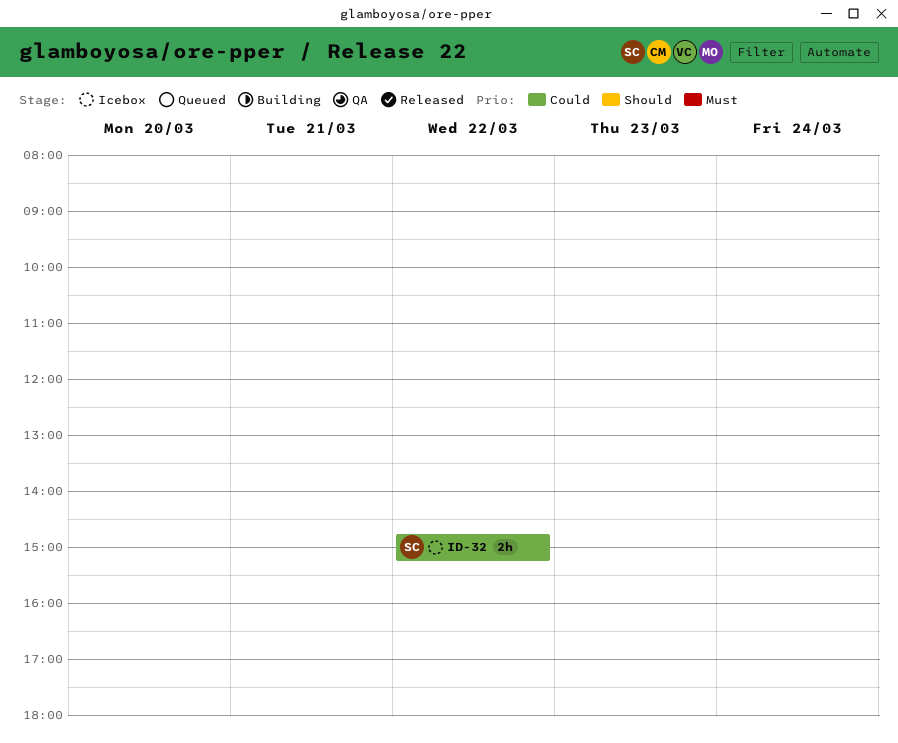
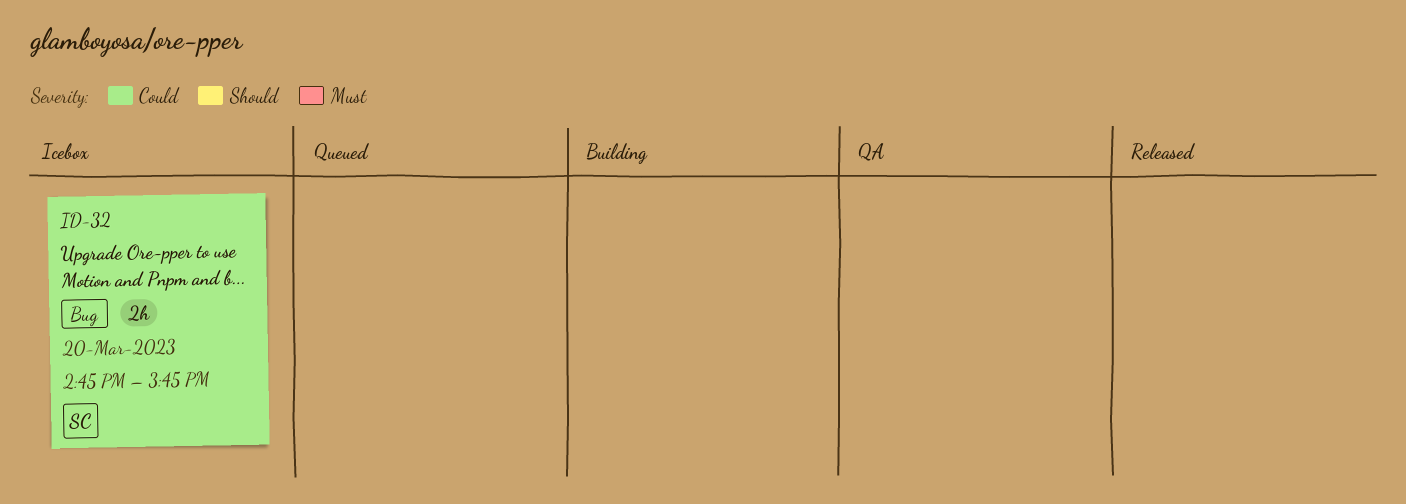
ID-32, day: Mar 22 -> Mar 20
ID-32, ends: 15:15 -> 15:45

